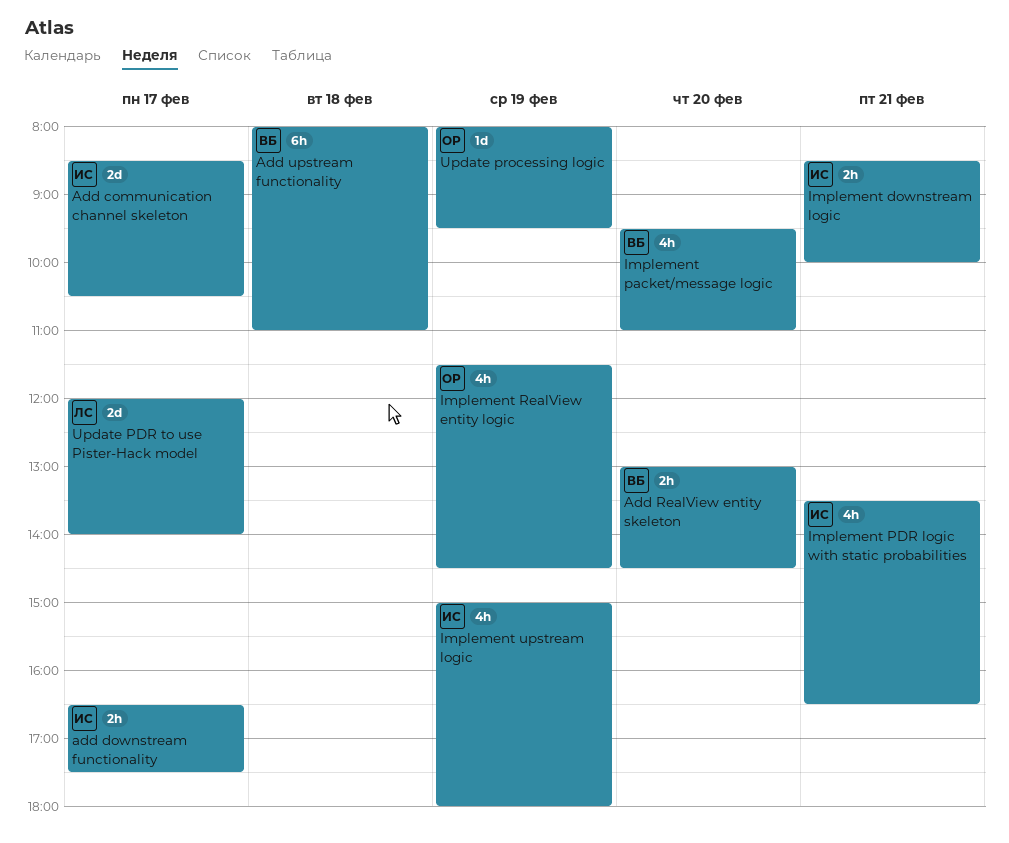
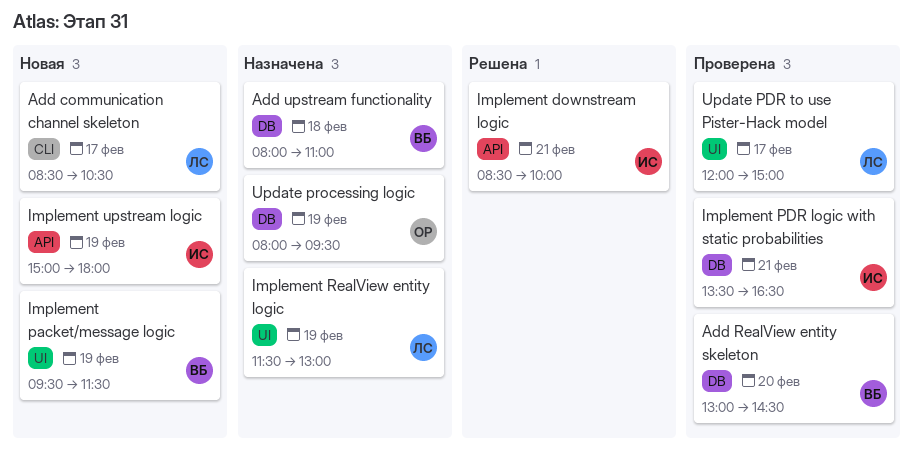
Add communication channel skeleton, owner: ИС -> ЛС
add downstream functionality: present -> none
Implement packet/message logic, day: Feb 20 -> Feb 19
Implement packet/message logic, ends: 11:00 -> 11:30
Implement RealView entity logic, owner: ОР -> ЛС
Implement RealView entity logic, ends: 14:30 -> 13:00
Update PDR to use Pister-Hack model, ends: 14:00 -> 15:00

